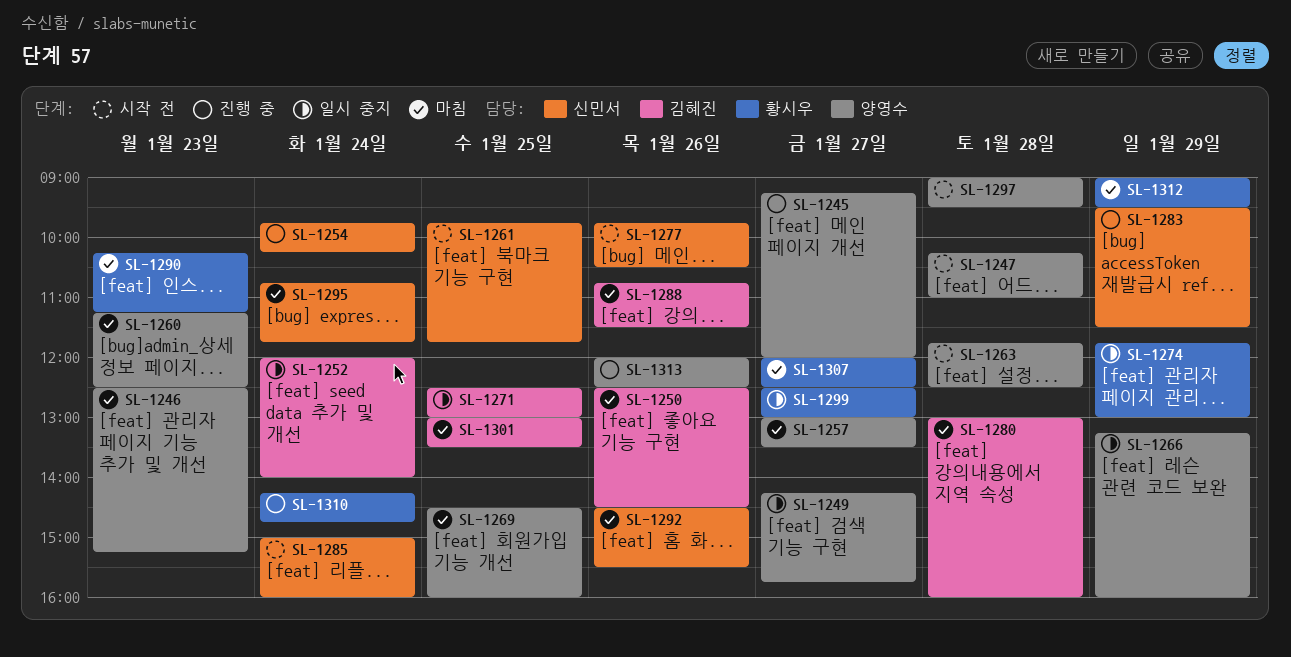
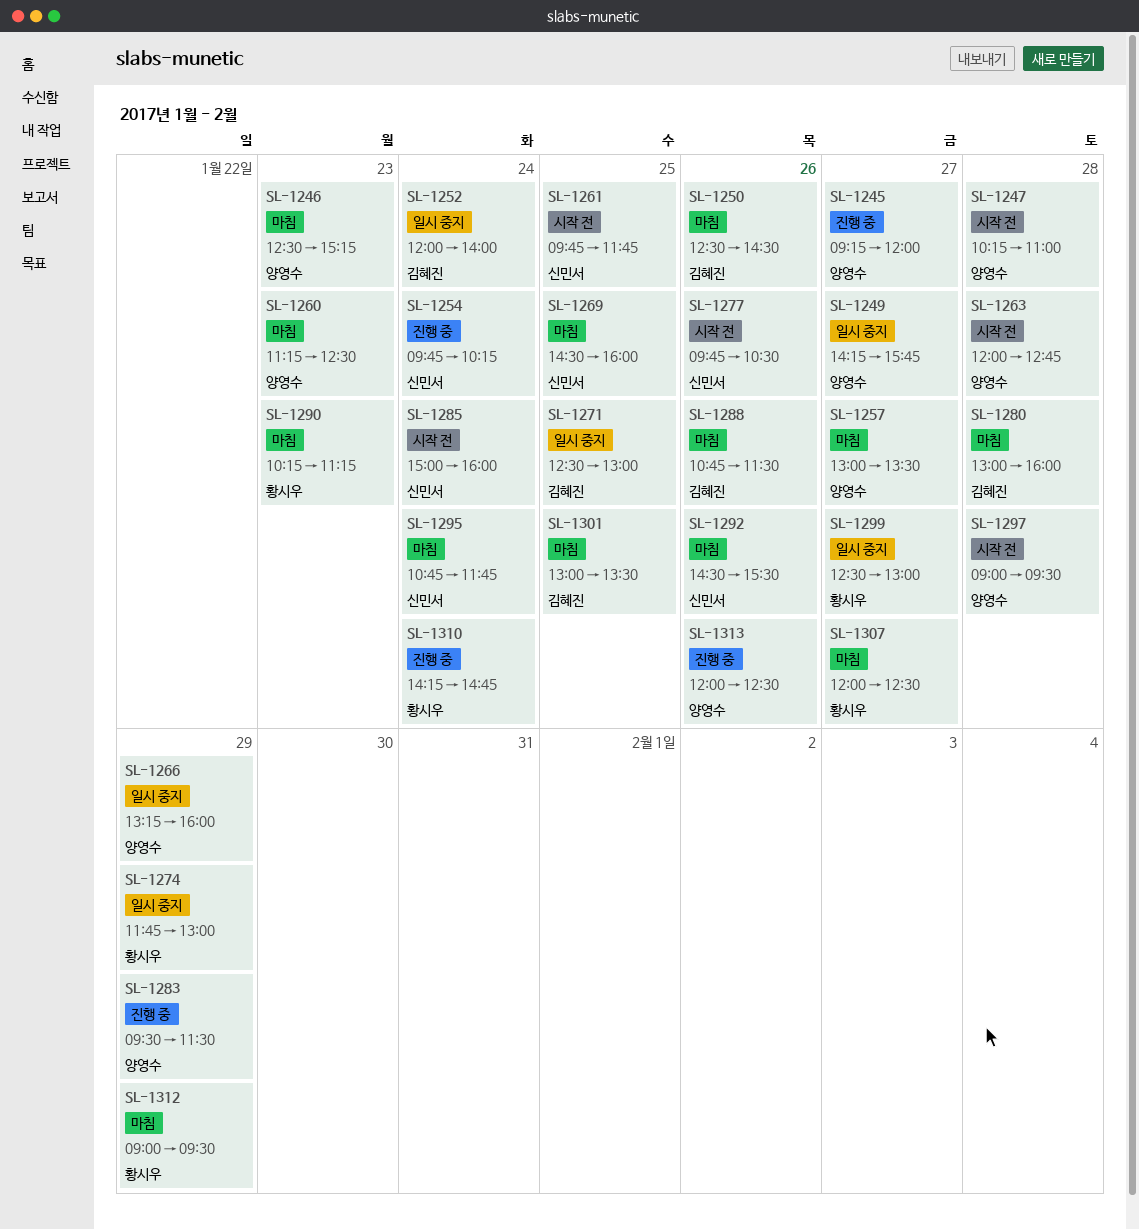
SL-1263, begins: 11:45 -> 12:00
SL-1263, ends: 12:30 -> 12:45
SL-1269, owner: 양영수 -> 신민서
SL-1283, owner: 신민서 -> 양영수

